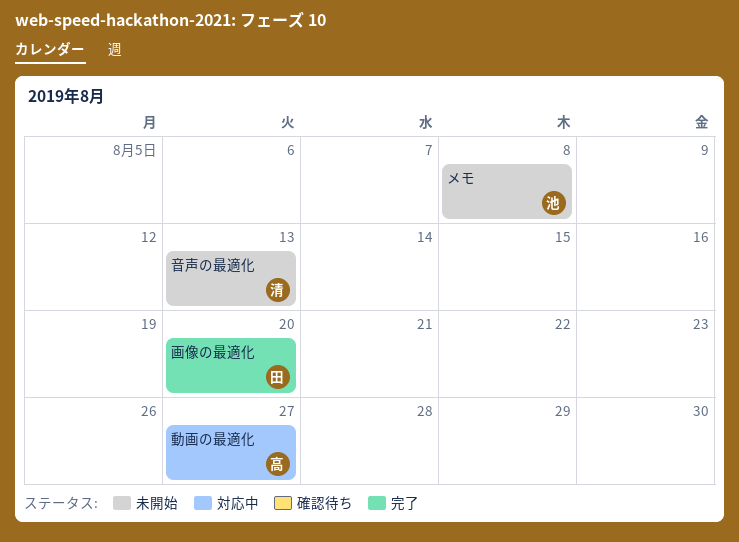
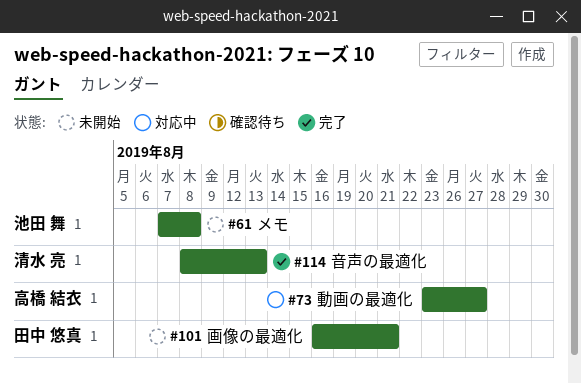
画像の最適化, status: 完了 -> 未開始
画像の最適化, due: Aug 20 -> Aug 21
音声の最適化, status: 未開始 -> 完了

